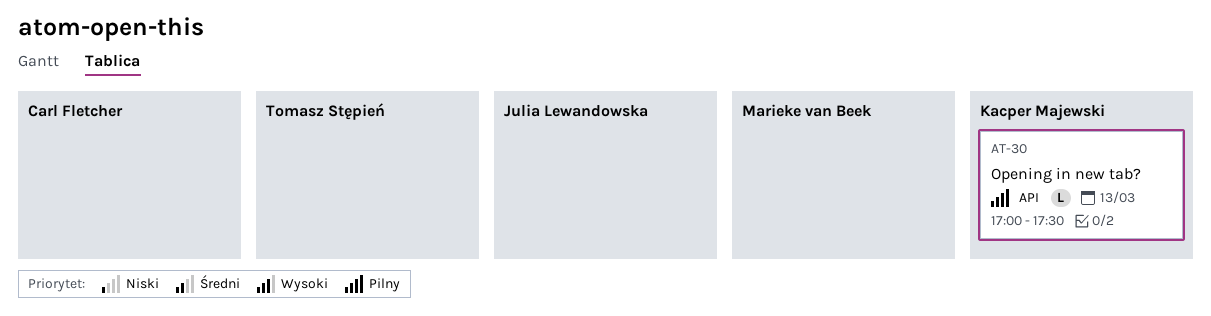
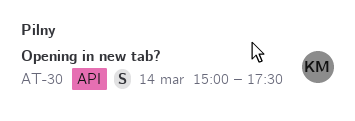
AT-30, estimate: L -> S
AT-30, day: Mar 13 -> Mar 14
AT-30, begins: 17:00 -> 15:00

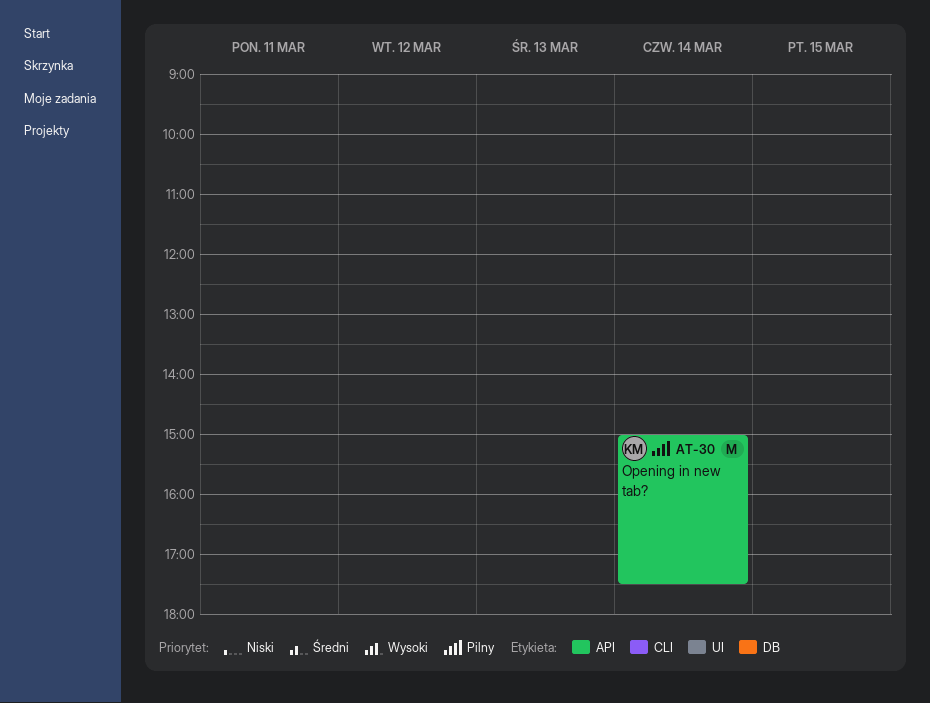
AT-30, estimate: S -> M

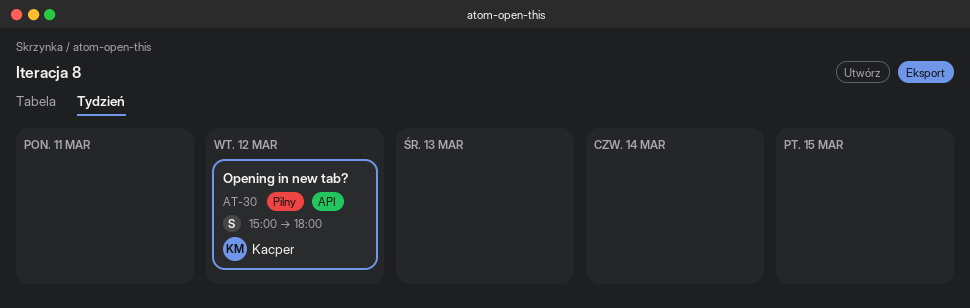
AT-30, estimate: M -> S
AT-30, day: Mar 14 -> Mar 12
AT-30, ends: 17:30 -> 18:00

